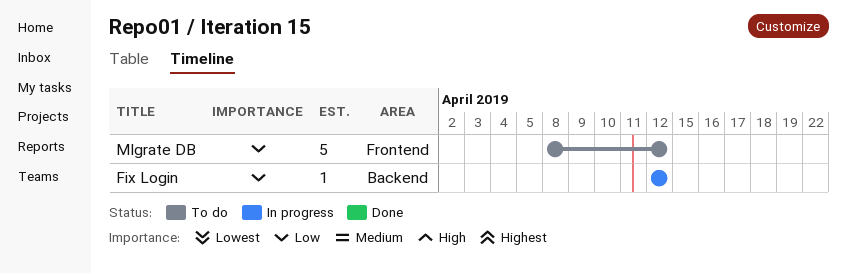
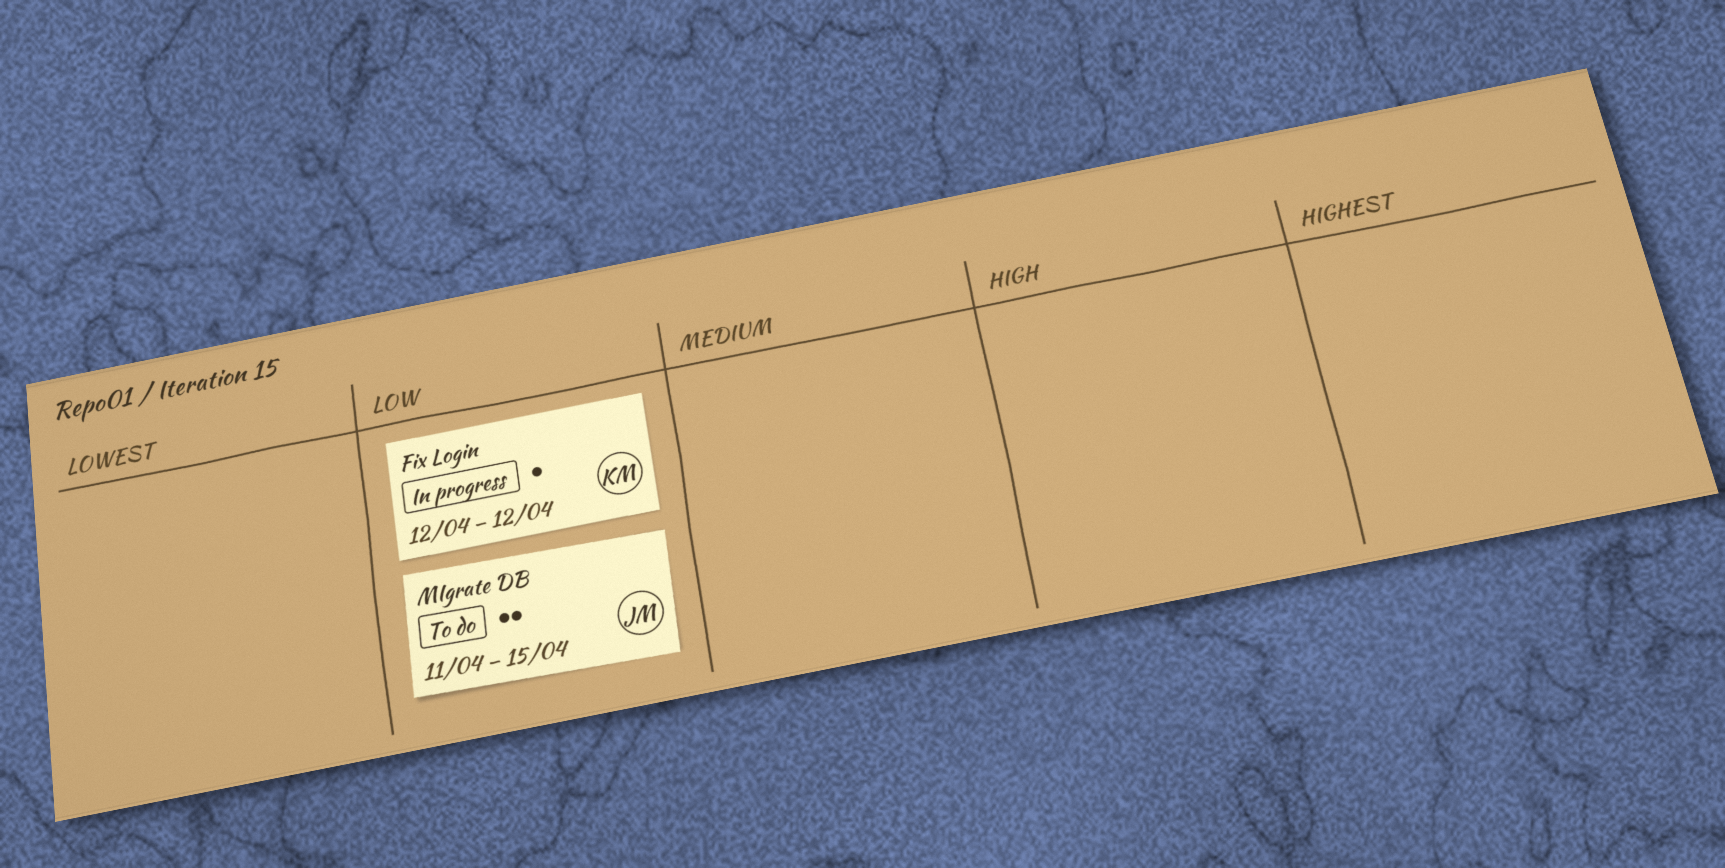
MIgrate DB, estimate: 5 -> 2
MIgrate DB, start: Apr 8 -> Apr 11
MIgrate DB, due: Apr 12 -> Apr 15

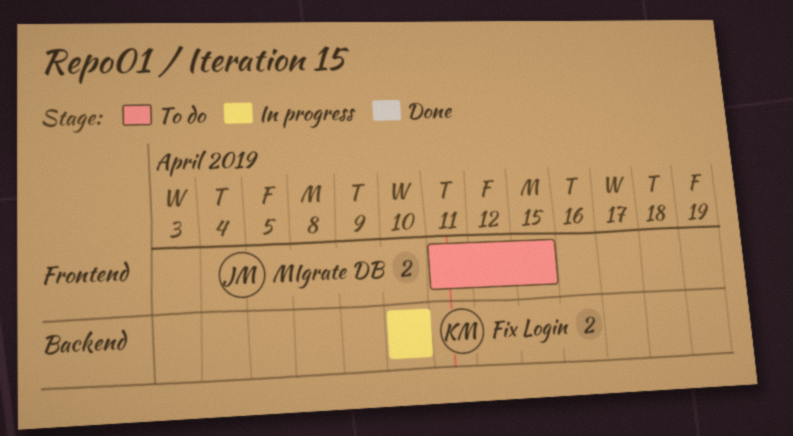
Fix Login, estimate: 1 -> 2
Fix Login, start: Apr 12 -> Apr 10
Fix Login, due: Apr 12 -> Apr 10

